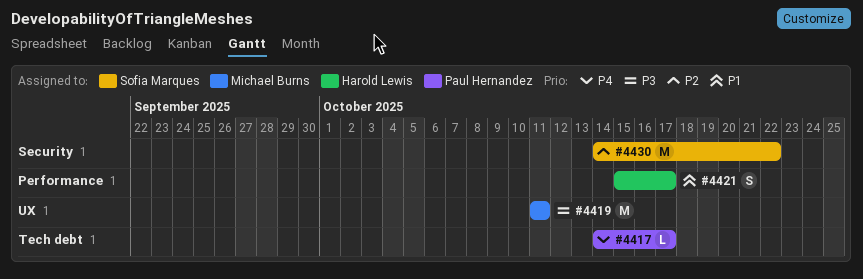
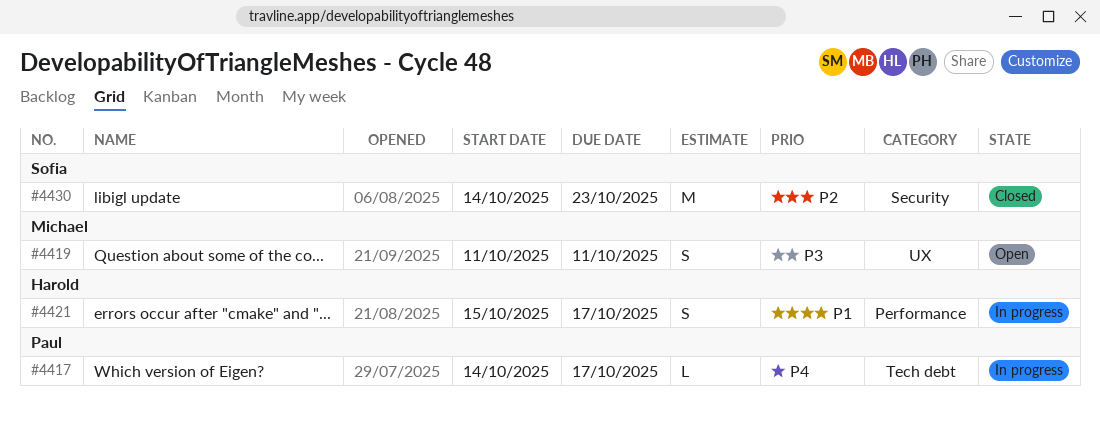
#4419, estimate: M -> S
#4430, due: Oct 22 -> Oct 23

